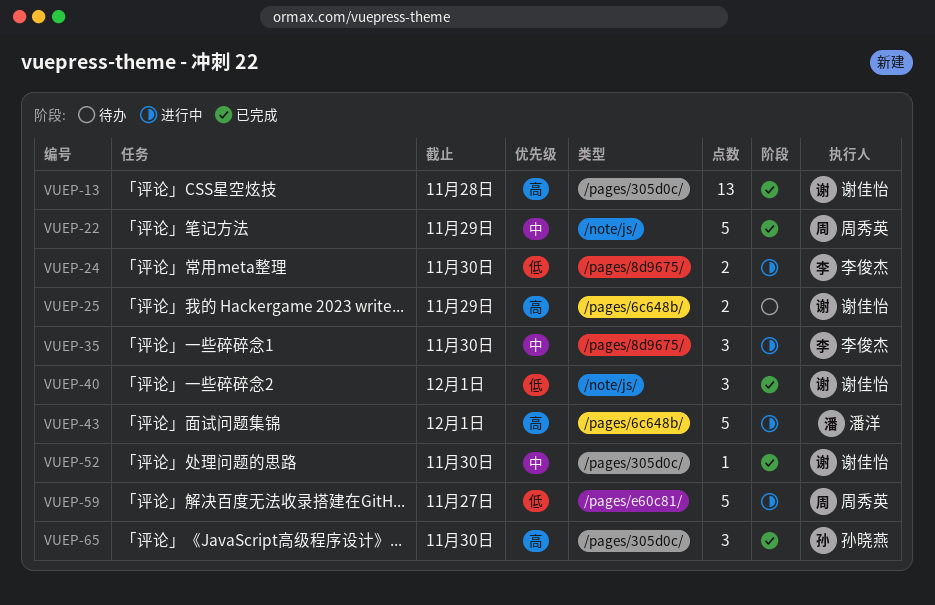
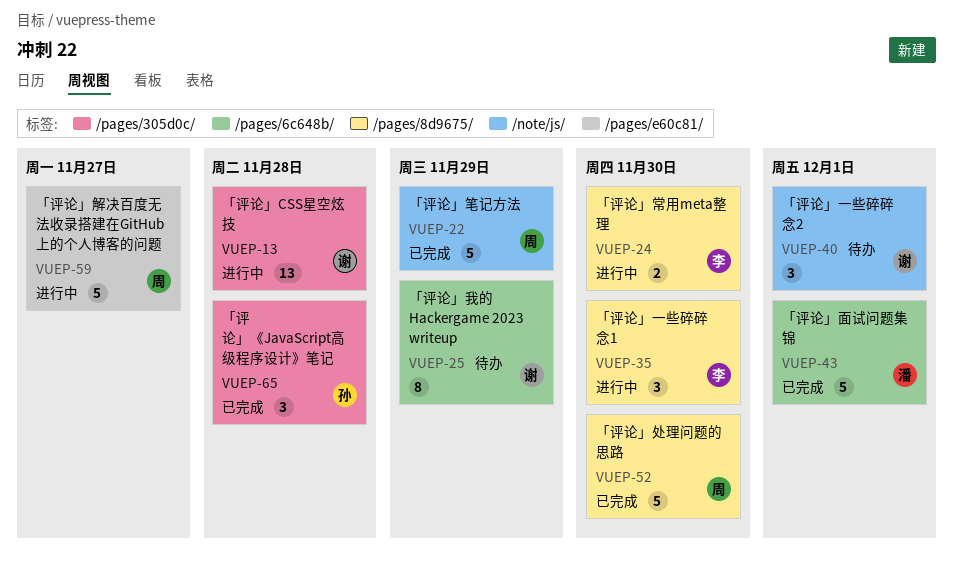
VUEP-13, status: 已完成 -> 进行中
VUEP-25, estimate: 2 -> 8
VUEP-40, status: 已完成 -> 待办
VUEP-43, status: 进行中 -> 已完成
VUEP-52, owner: 谢佳怡 -> 周秀英
VUEP-52, label: /pages/305d0c/ -> /pages/8d9675/
VUEP-52, estimate: 1 -> 5
VUEP-65, due: Nov 30 -> Nov 28

